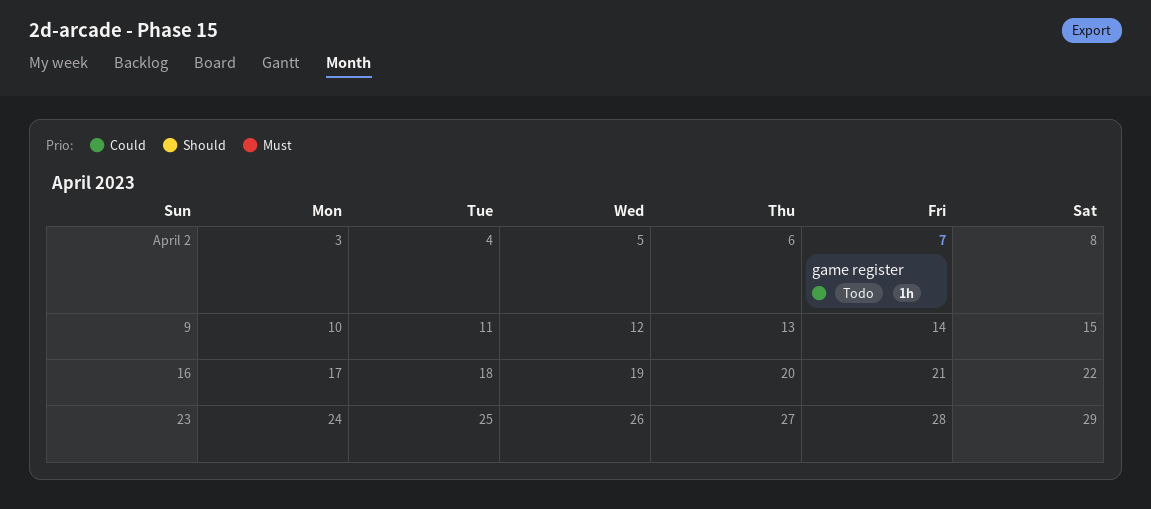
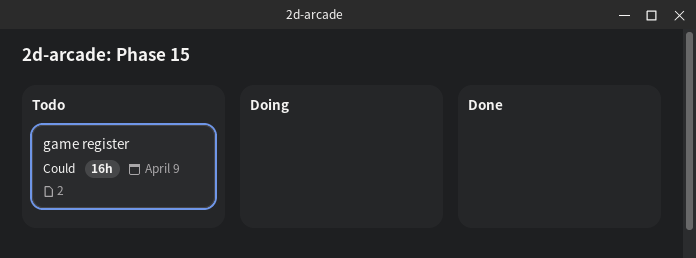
game register, estimate: 1h -> 16h
game register, due: Apr 7 -> Apr 9

